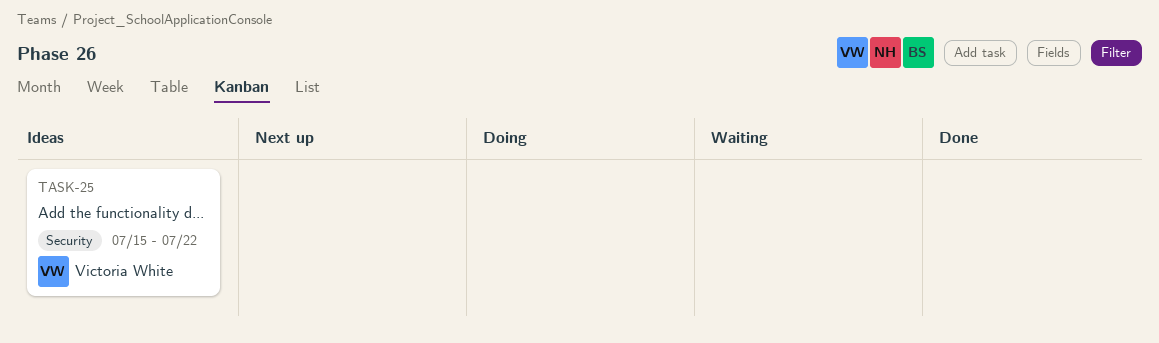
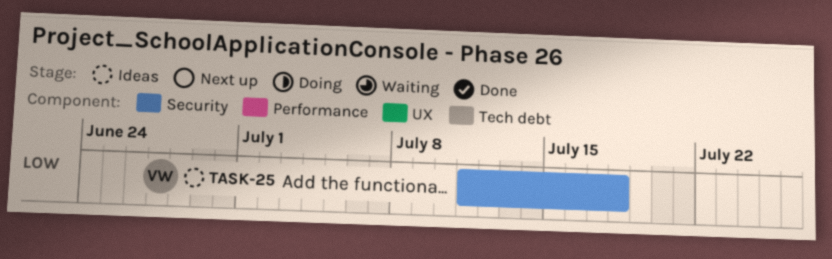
TASK-25, start: Jul 15 -> Jul 11
TASK-25, due: Jul 22 -> Jul 18

